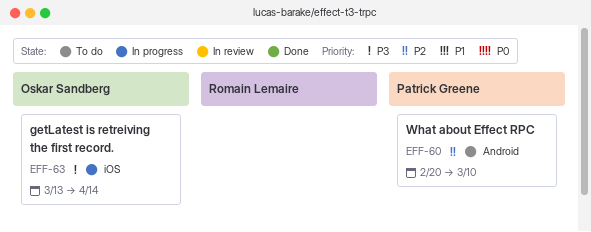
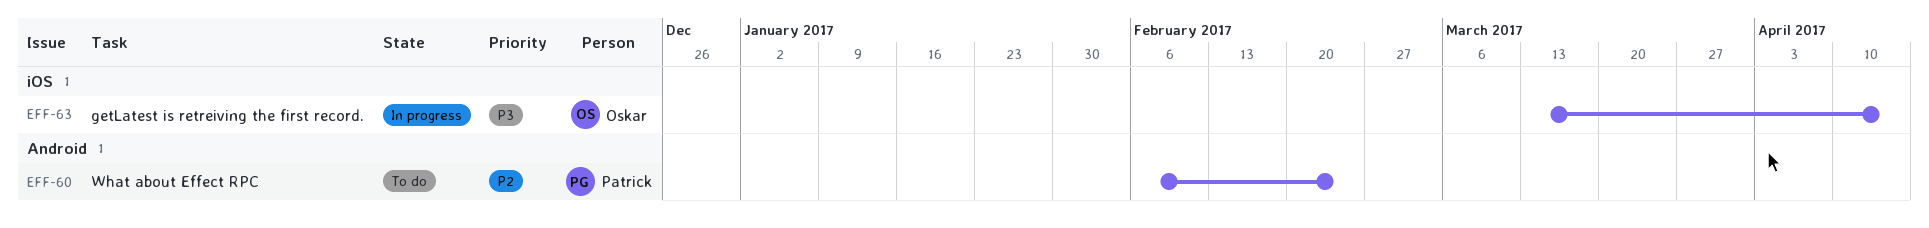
EFF-60, start: Feb 20 -> Feb 6
EFF-60, due: Mar 10 -> Feb 24

